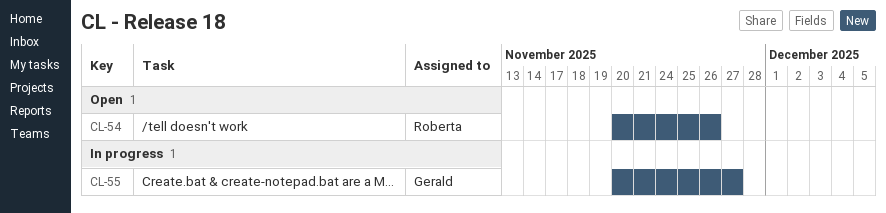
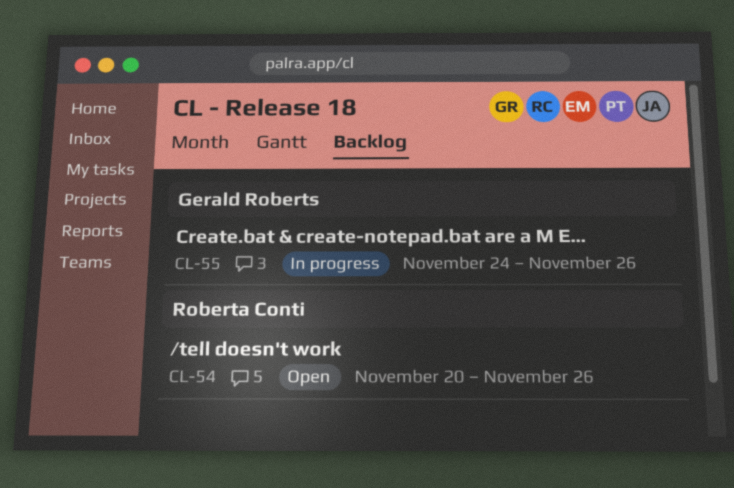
CL-55, start: Nov 20 -> Nov 24
CL-55, due: Nov 27 -> Nov 26

